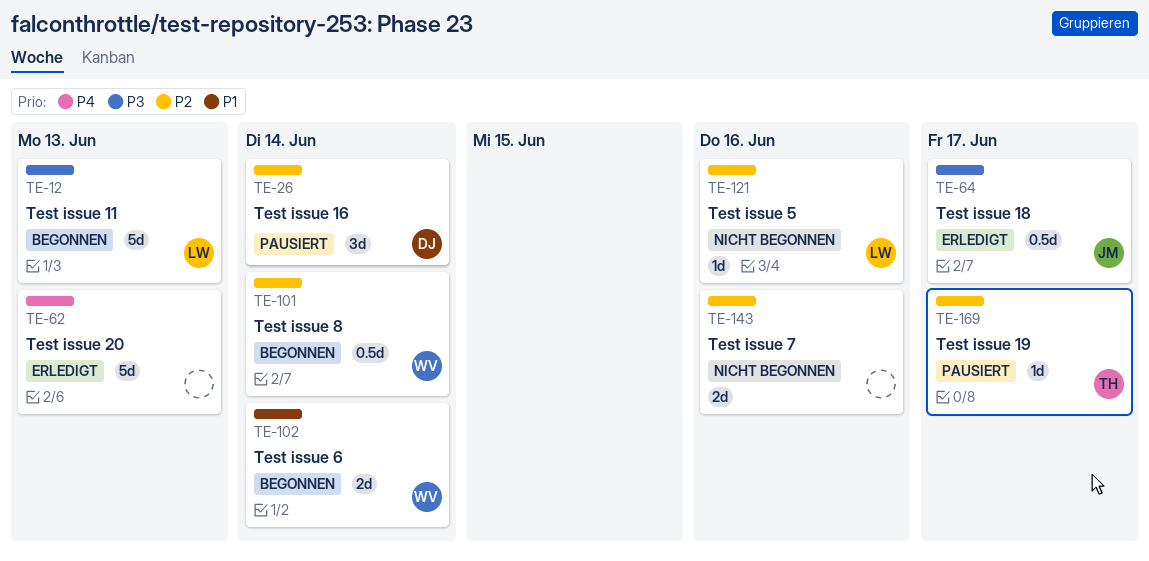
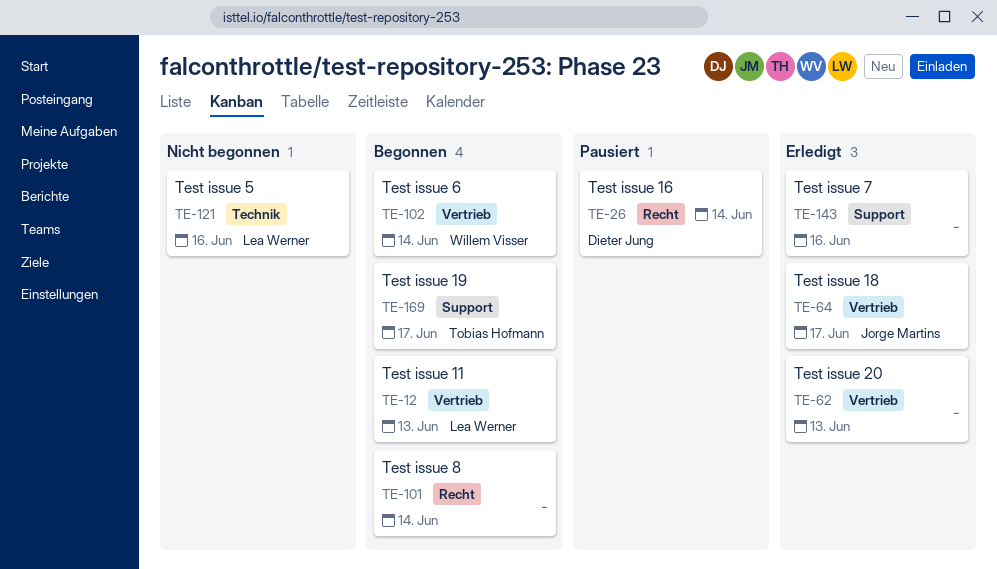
TE-101, owner: Willem Visser -> none
TE-143, status: Nicht begonnen -> Erledigt
TE-169, status: Pausiert -> Begonnen

